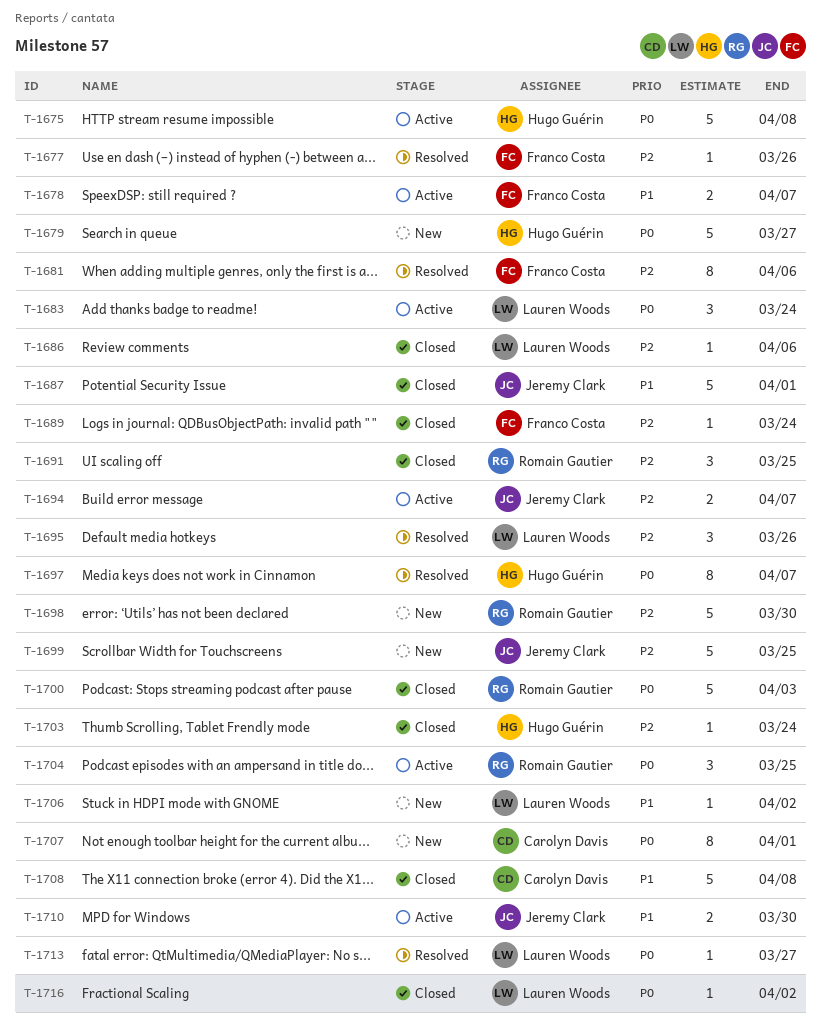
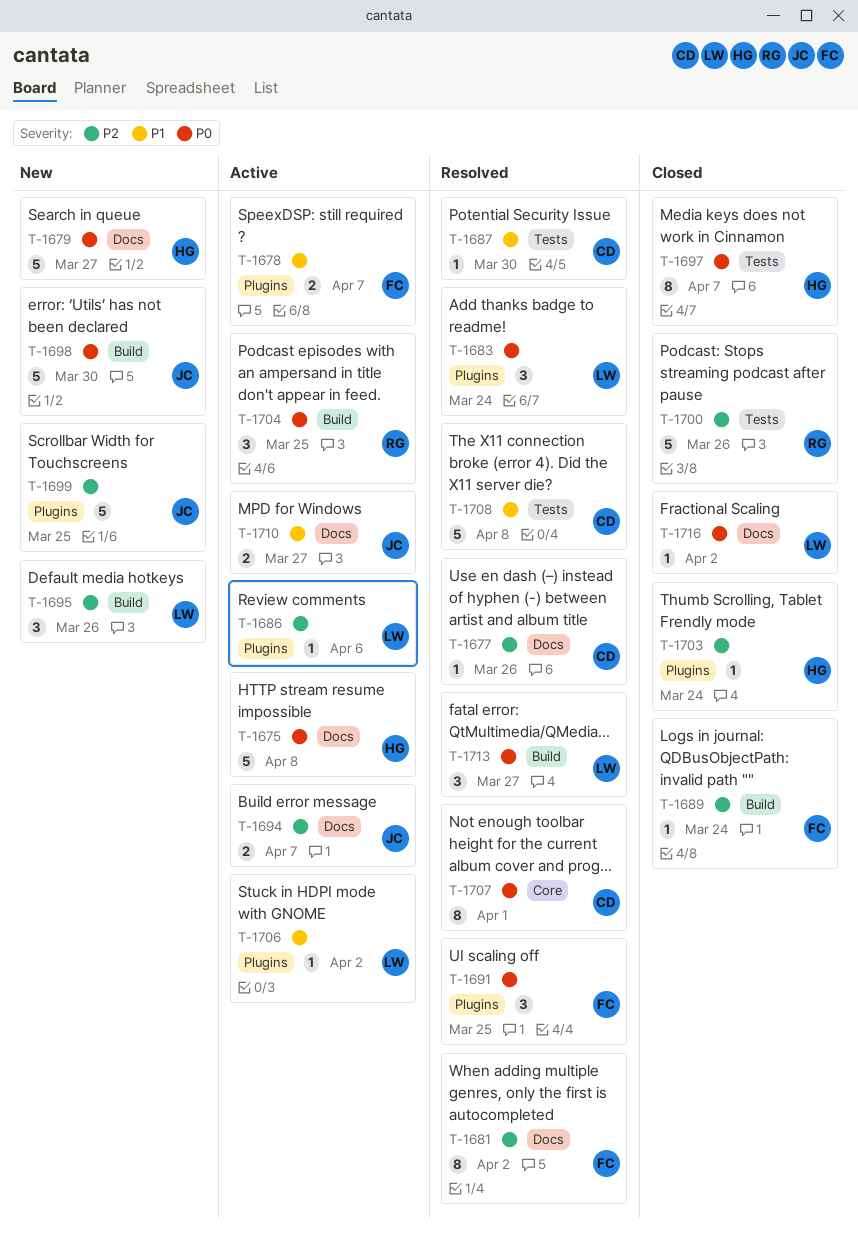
T-1677, owner: Franco Costa -> Carolyn Davis
T-1681, due: Apr 6 -> Apr 2
T-1683, status: Active -> Resolved
T-1686, status: Closed -> Active
T-1687, status: Closed -> Resolved
T-1687, owner: Jeremy Clark -> Carolyn Davis
T-1687, estimate: 5 -> 1
T-1687, due: Apr 1 -> Mar 30
T-1691, status: Closed -> Resolved
T-1691, owner: Romain Gautier -> Franco Costa
T-1691, priority: P2 -> P0
T-1695, status: Resolved -> New
T-1697, status: Resolved -> Closed
T-1698, owner: Romain Gautier -> Jeremy Clark
T-1698, priority: P2 -> P0
T-1700, priority: P0 -> P2
T-1700, due: Apr 3 -> Mar 26
T-1706, status: New -> Active
T-1707, status: New -> Resolved
T-1708, status: Closed -> Resolved
T-1710, due: Mar 30 -> Mar 27
T-1713, estimate: 1 -> 3

